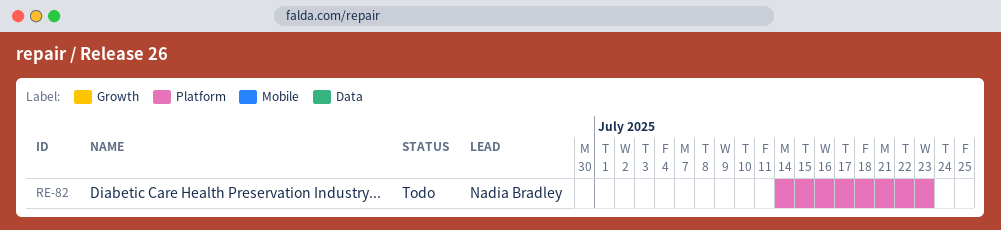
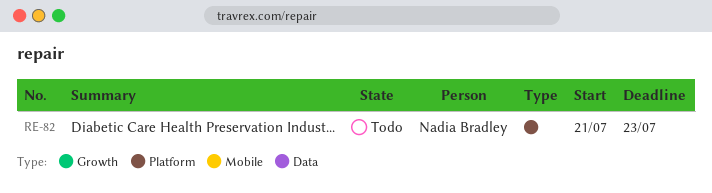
RE-82, start: Jul 14 -> Jul 21

